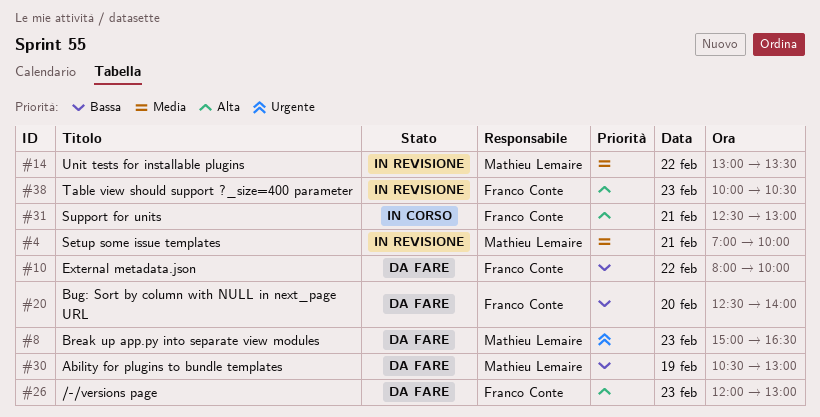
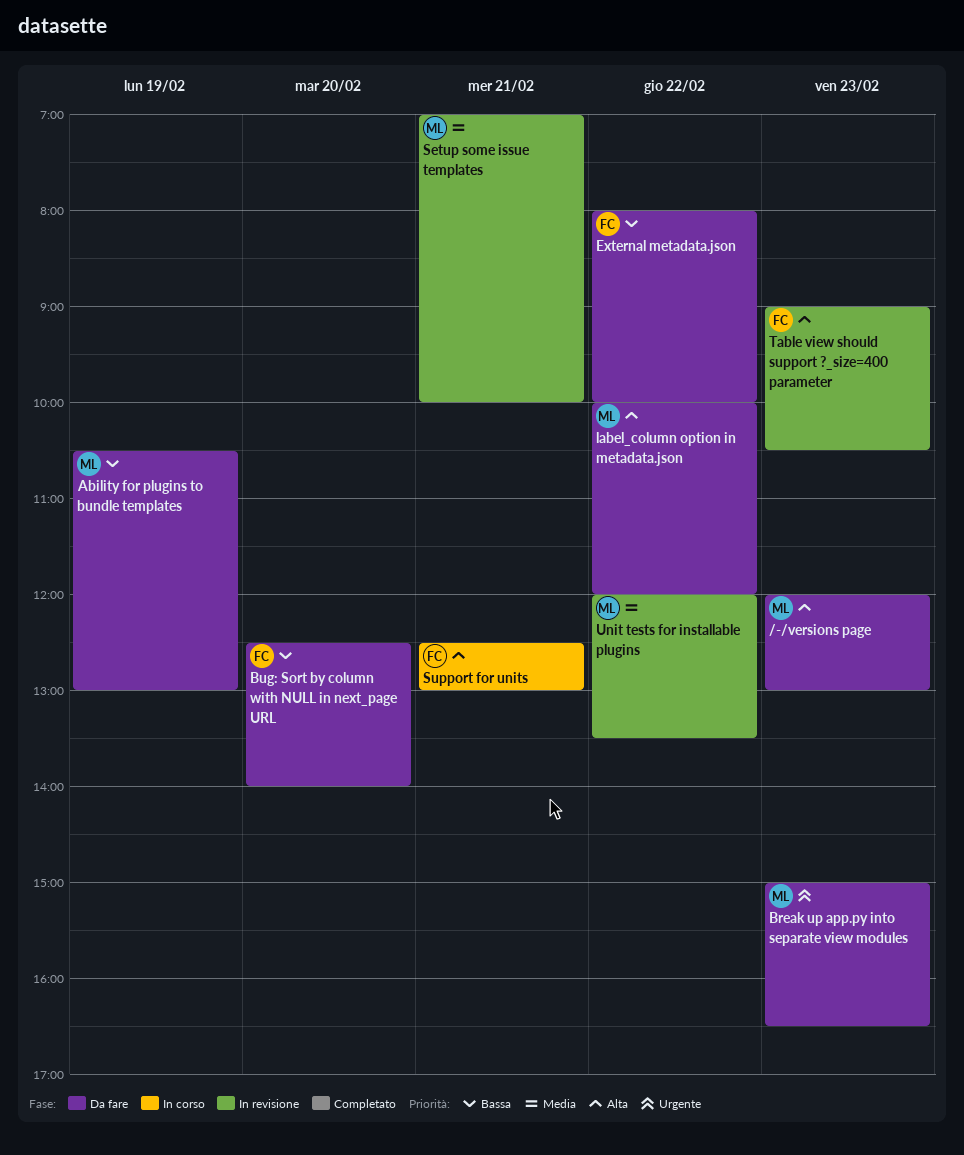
/-/versions page, owner: Franco Conte -> Mathieu Lemaire
label_column option in metadata.json: none -> present
Table view should support ?_size=400 parameter, begins: 10:00 -> 09:00
Unit tests for installable plugins, begins: 13:00 -> 12:00

